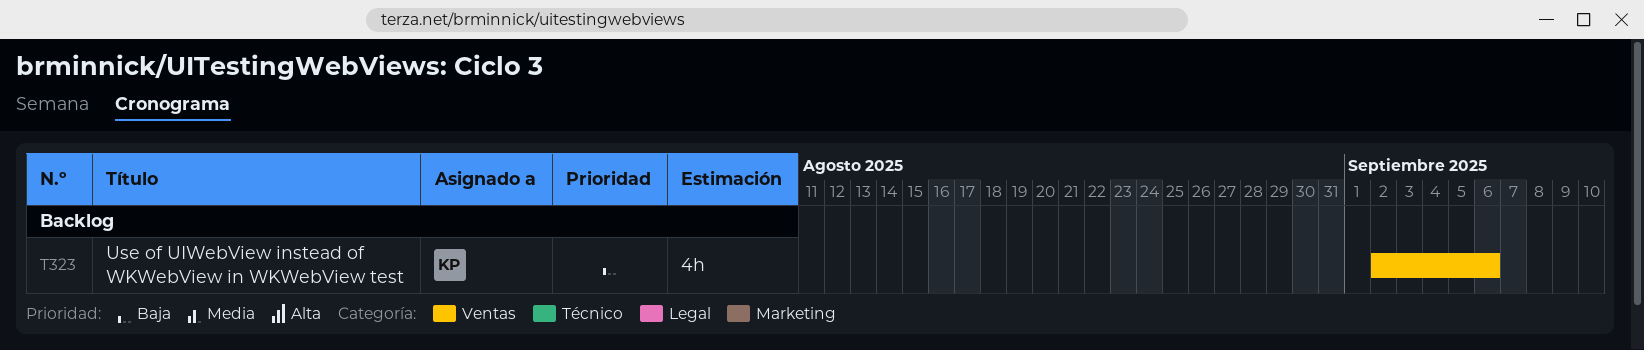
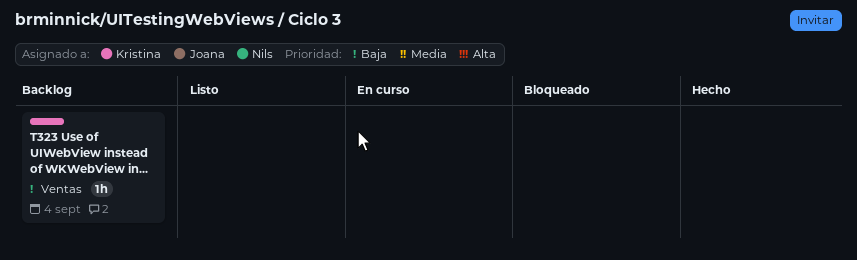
T323, estimate: 4h -> 1h
T323, due: Sep 6 -> Sep 4

